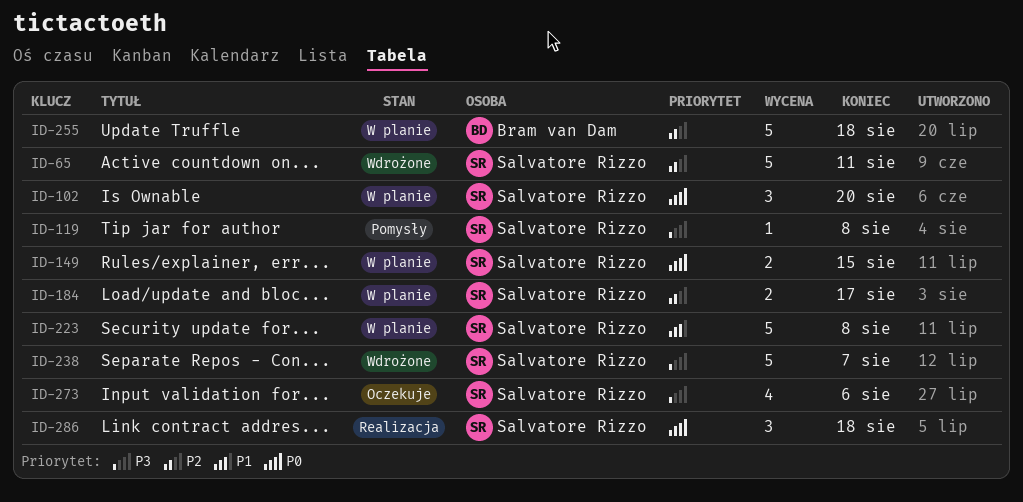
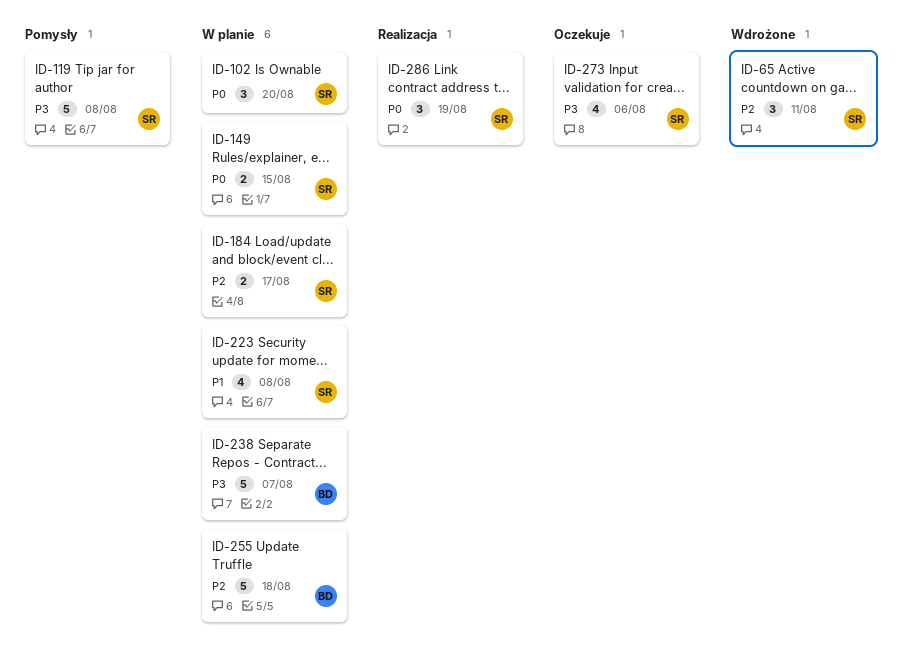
ID-65, estimate: 5 -> 3
ID-119, estimate: 1 -> 5
ID-223, estimate: 5 -> 4
ID-238, status: Wdrożone -> W planie
ID-238, owner: Salvatore Rizzo -> Bram van Dam
ID-286, due: Aug 18 -> Aug 19

